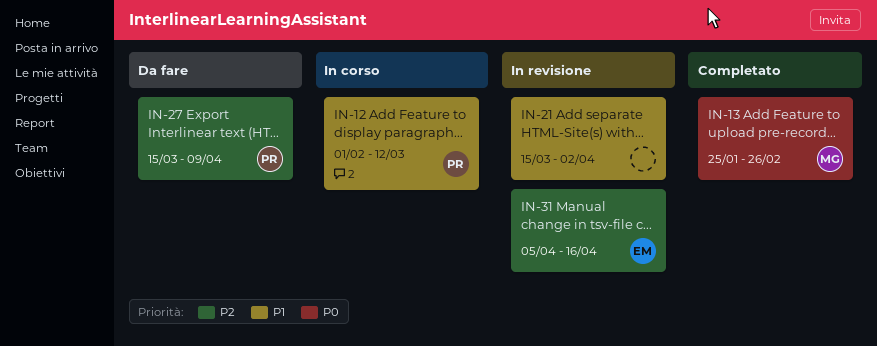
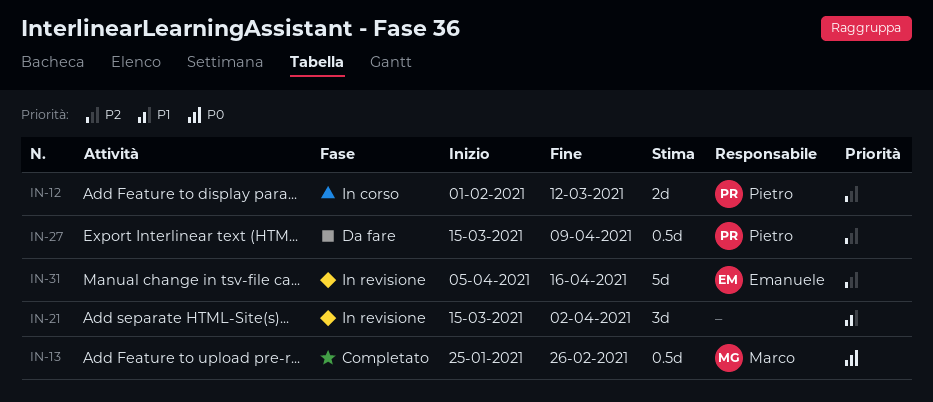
IN-12, priority: P1 -> P2

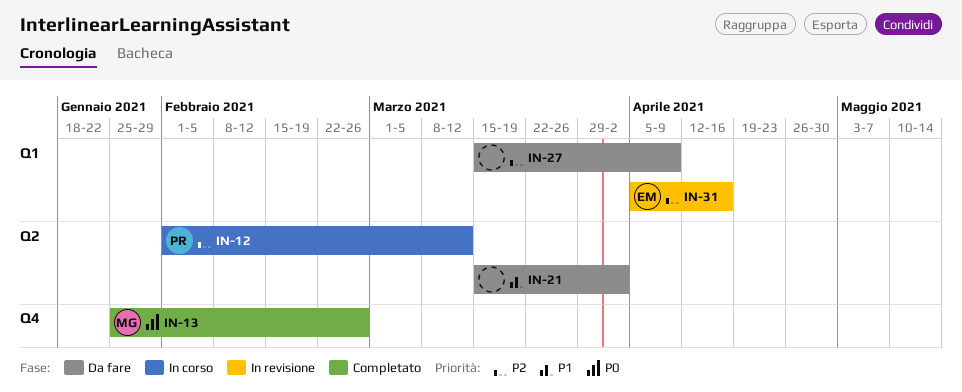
IN-21, status: In revisione -> Da fare
IN-27, owner: Pietro -> none

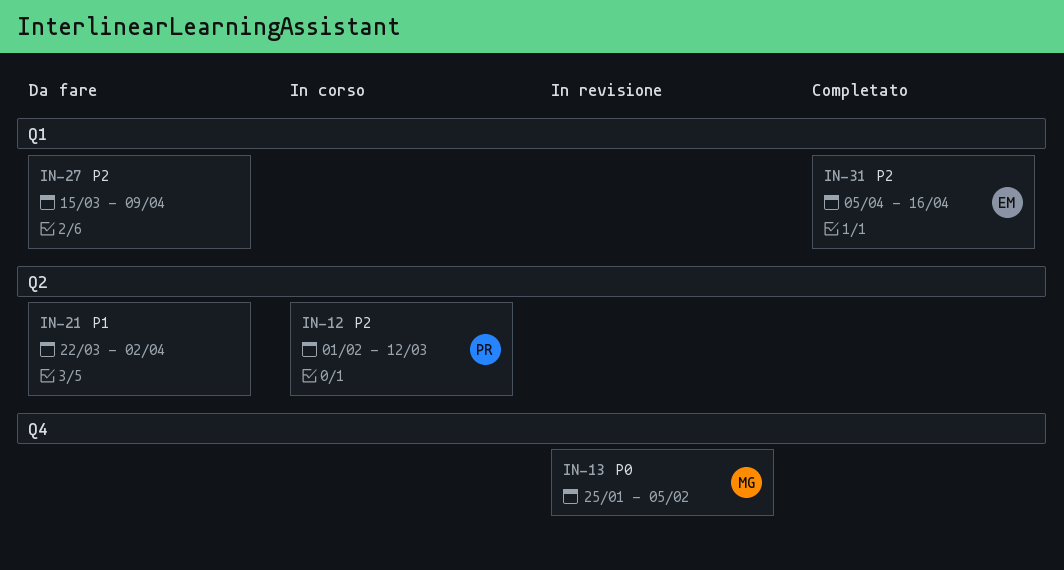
IN-13, status: Completato -> In revisione
IN-13, due: Feb 26 -> Feb 5
IN-21, start: Mar 15 -> Mar 22
IN-31, status: In revisione -> Completato

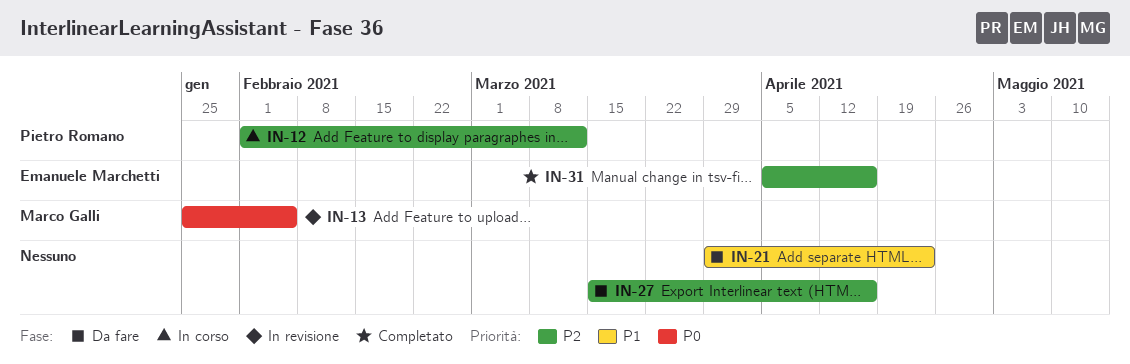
IN-21, start: Mar 22 -> Mar 29
IN-21, due: Apr 2 -> Apr 23
IN-27, due: Apr 9 -> Apr 16

